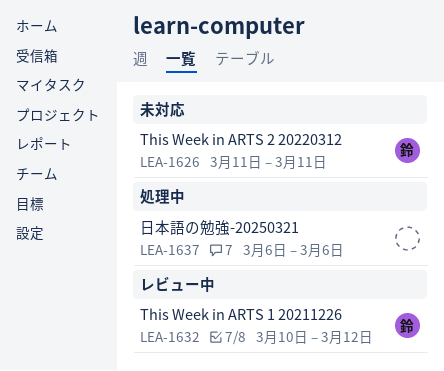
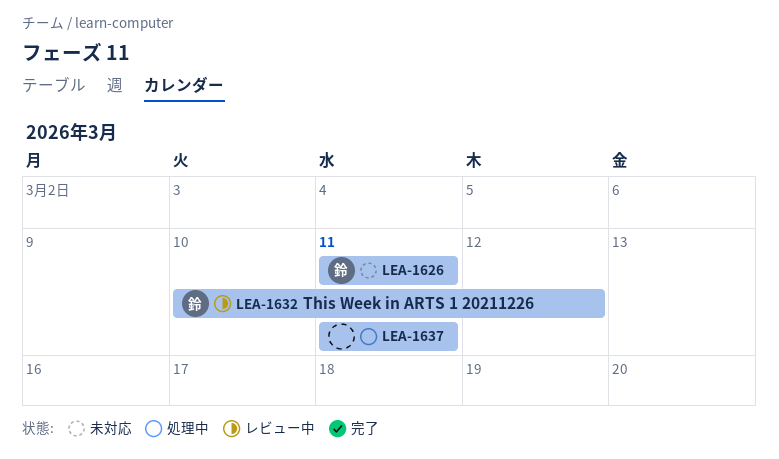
LEA-1637, start: Mar 6 -> Mar 11
LEA-1637, due: Mar 6 -> Mar 11

